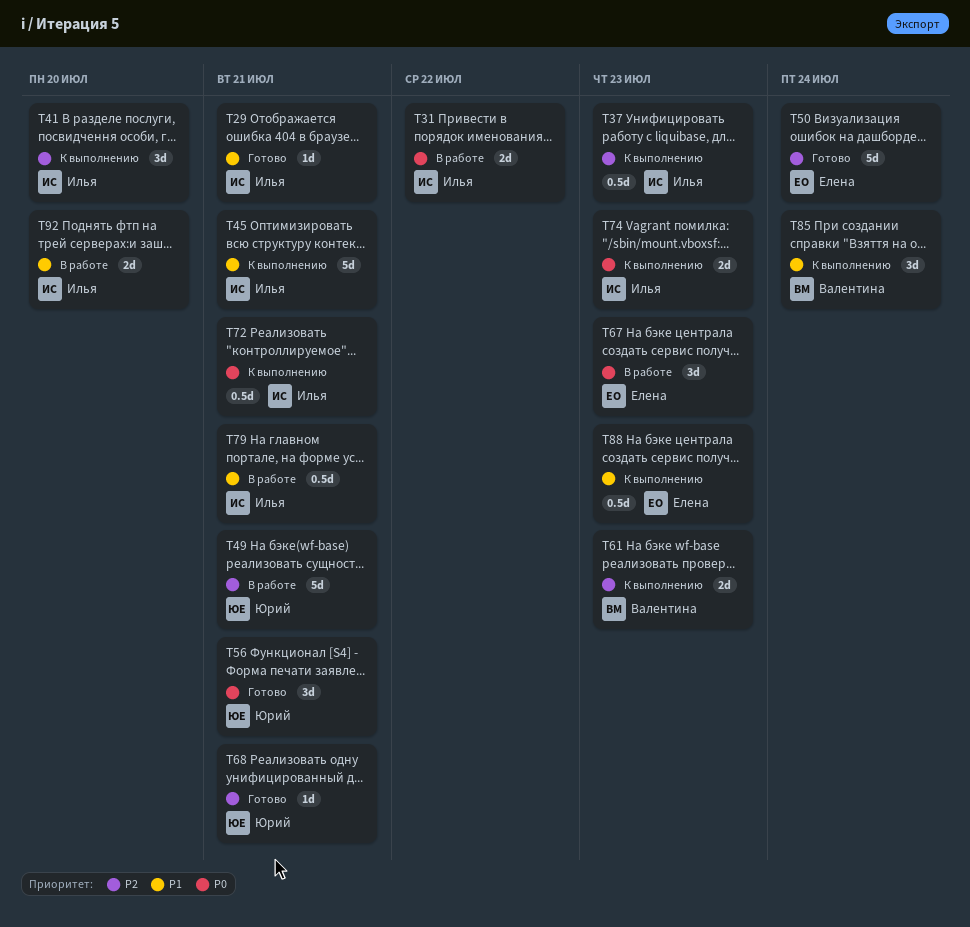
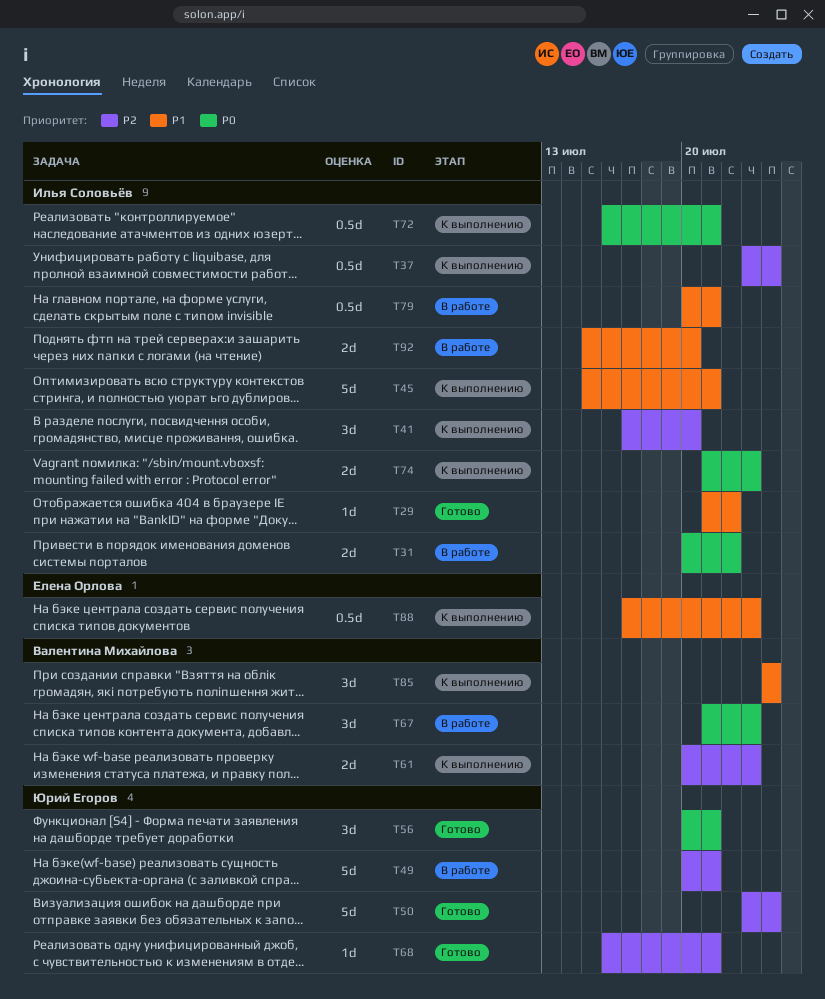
T29, due: Jul 21 -> Jul 22
T37, due: Jul 23 -> Jul 24
T50, owner: Елена Орлова -> Юрий Егоров
T67, owner: Елена Орлова -> Валентина Михайлова

